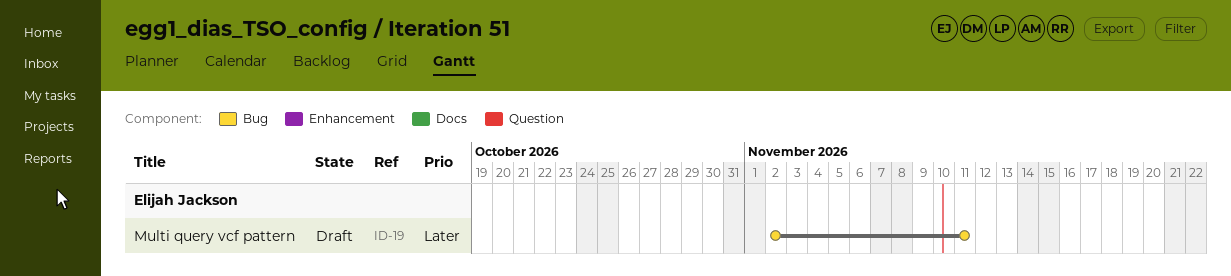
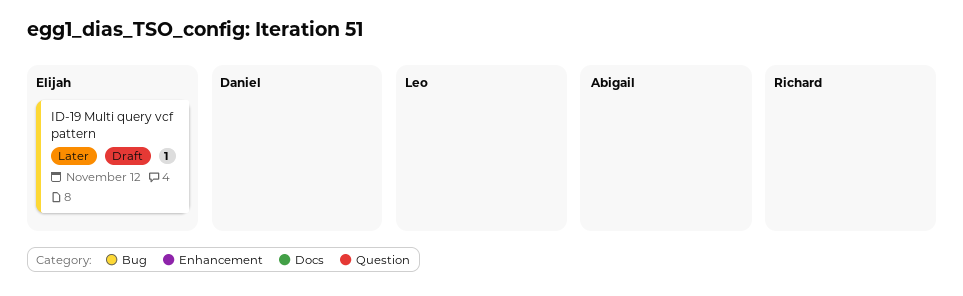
ID-19, due: Nov 11 -> Nov 12

